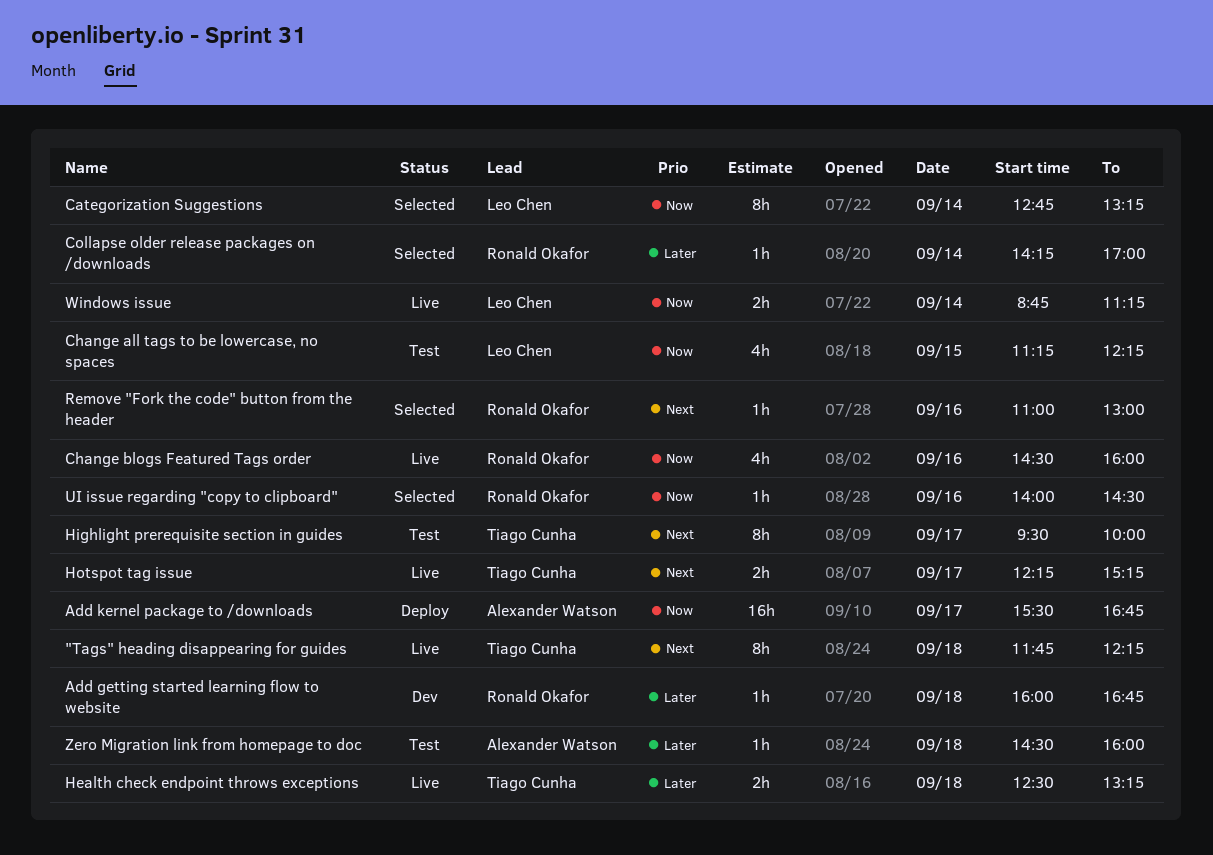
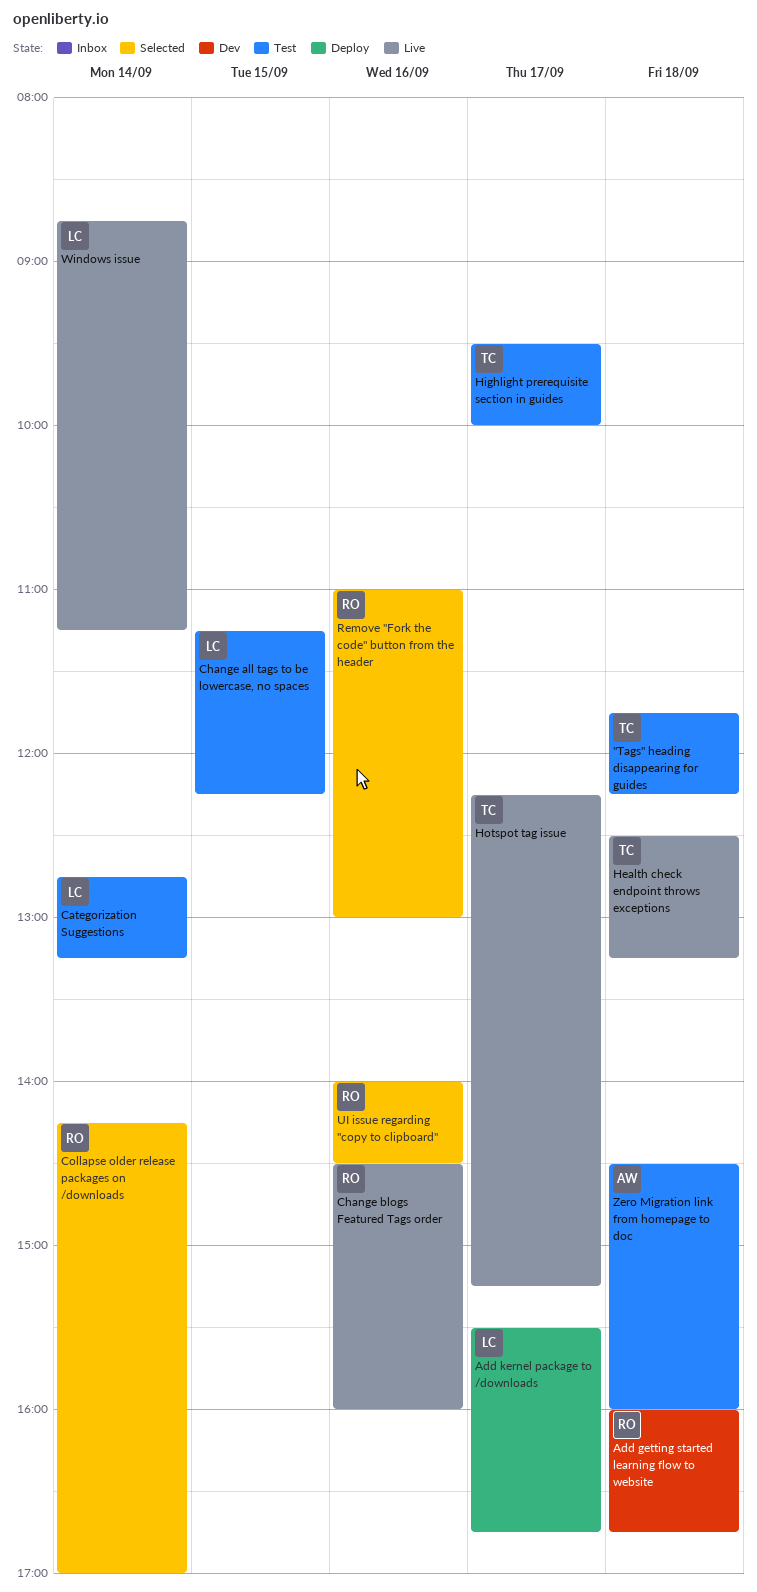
"Tags" heading disappearing for guides, status: Live -> Test
Add kernel package to /downloads, owner: Alexander Watson -> Leo Chen
Categorization Suggestions, status: Selected -> Test

